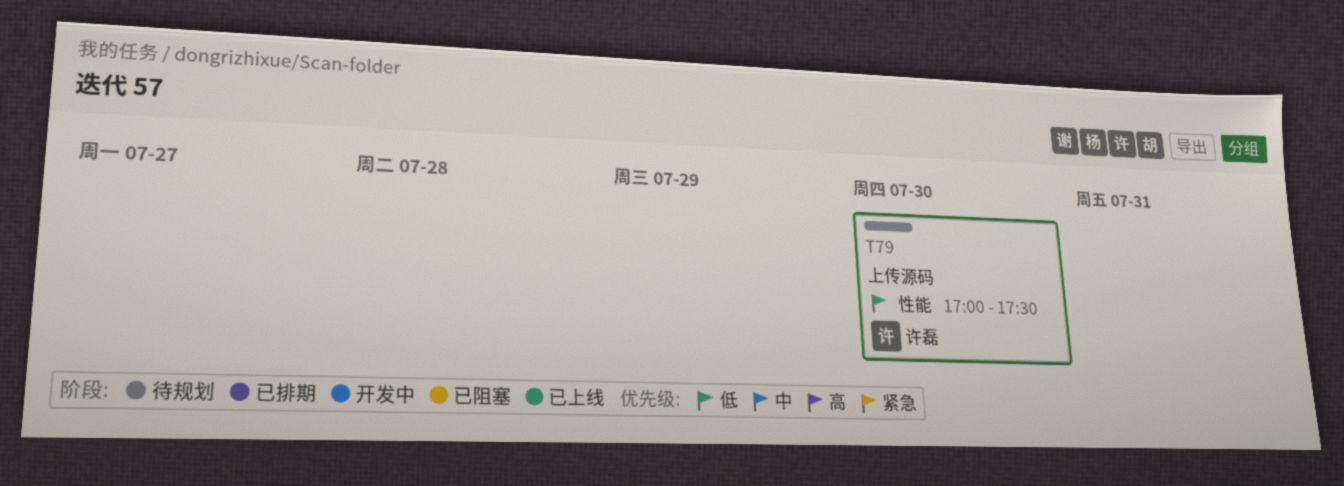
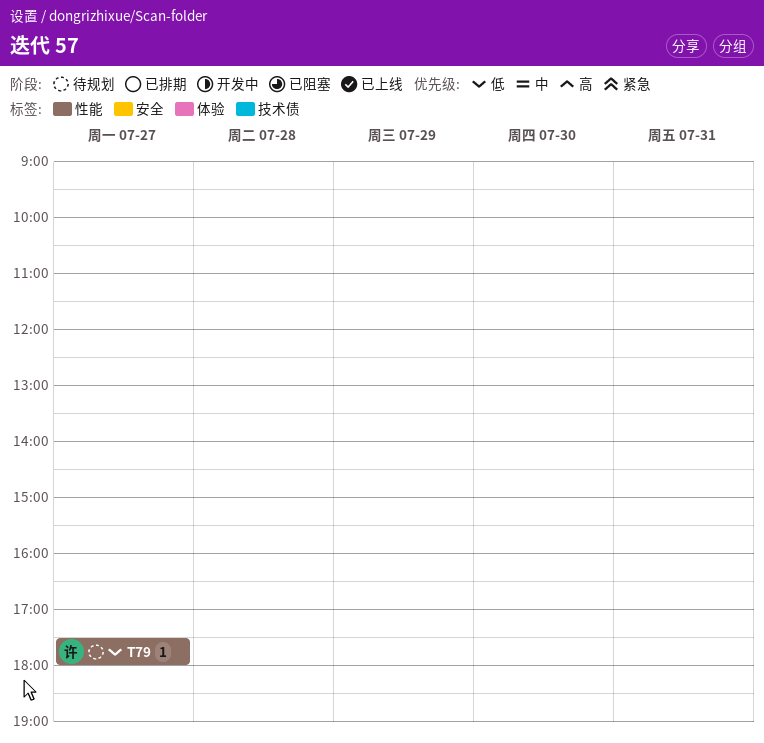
T79, day: Jul 30 -> Jul 27
T79, begins: 17:00 -> 17:30
T79, ends: 17:30 -> 18:00

